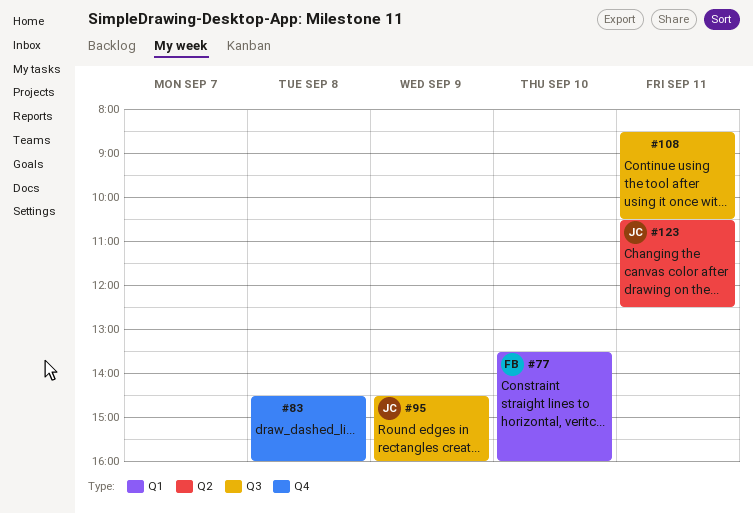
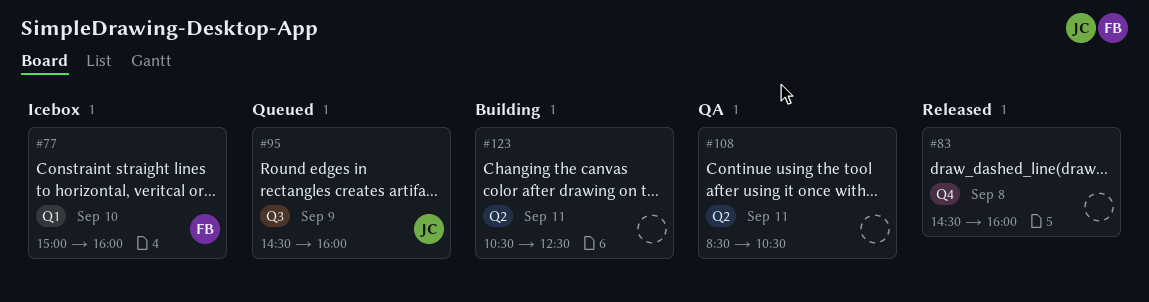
#77, begins: 13:30 -> 15:00
#108, label: Q3 -> Q2
#123, owner: JC -> none

